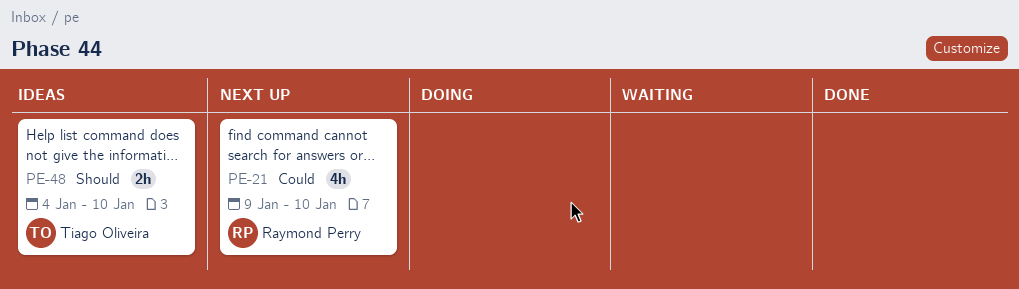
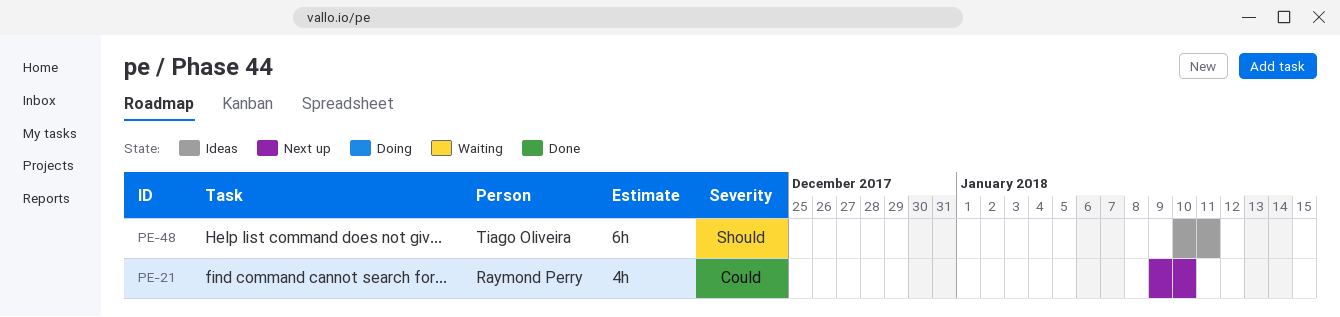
PE-48, estimate: 2h -> 6h
PE-48, start: Jan 4 -> Jan 10
PE-48, due: Jan 10 -> Jan 11

